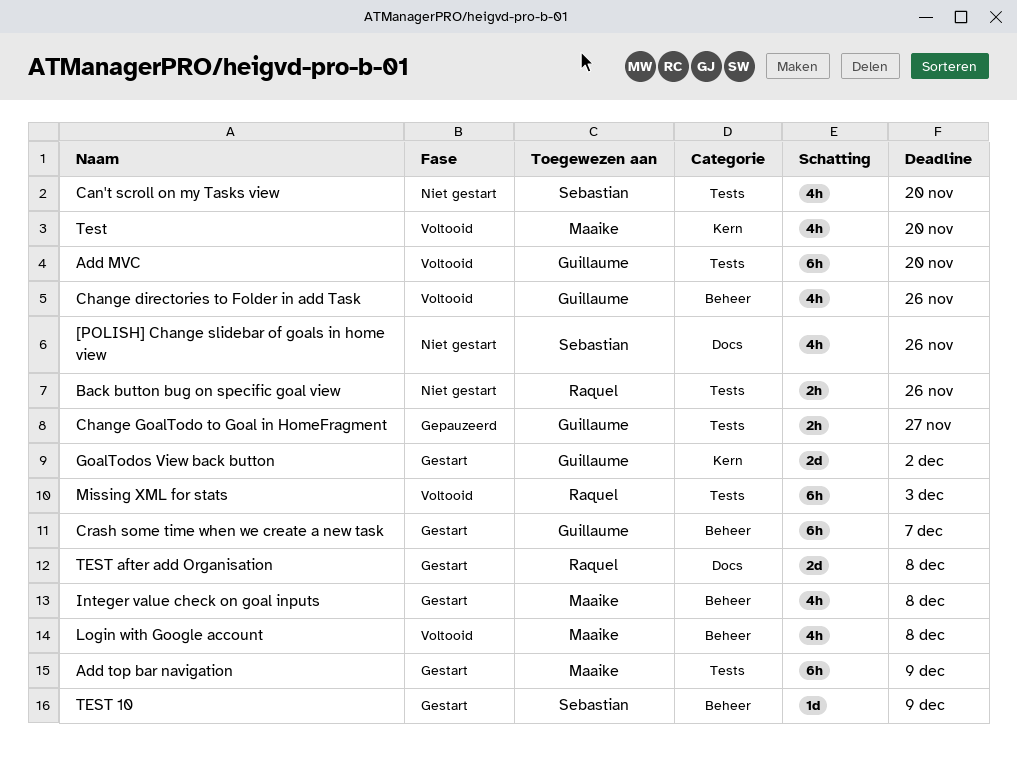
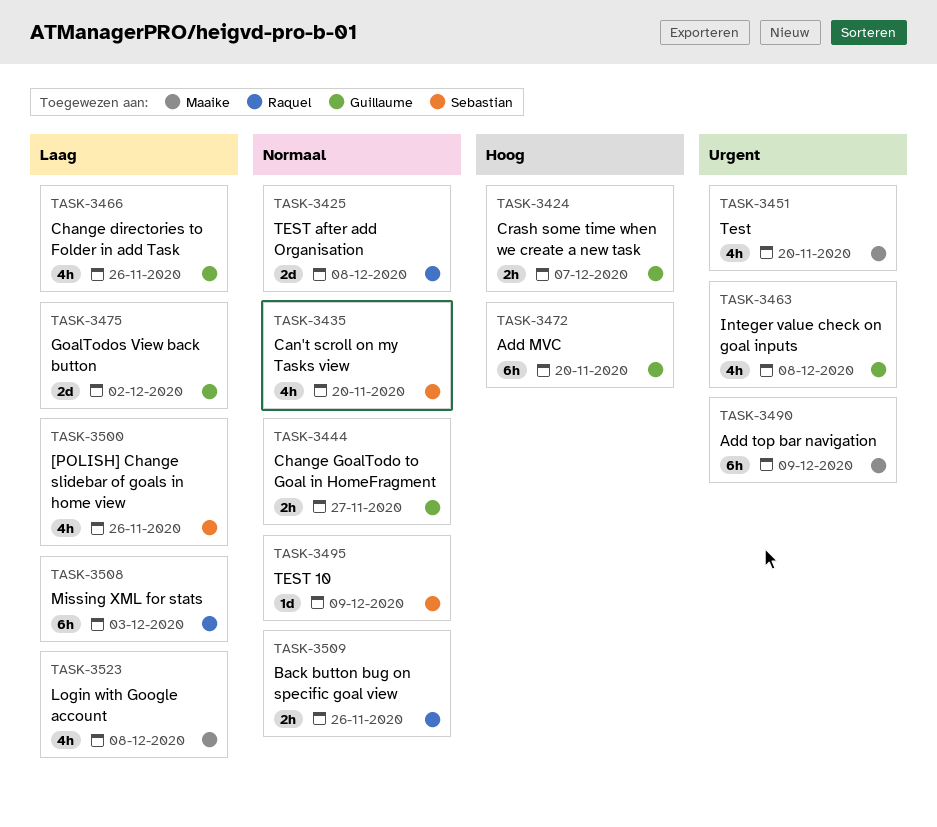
Crash some time when we create a new task, estimate: 6h -> 2h
Integer value check on goal inputs, owner: Maaike -> Guillaume

